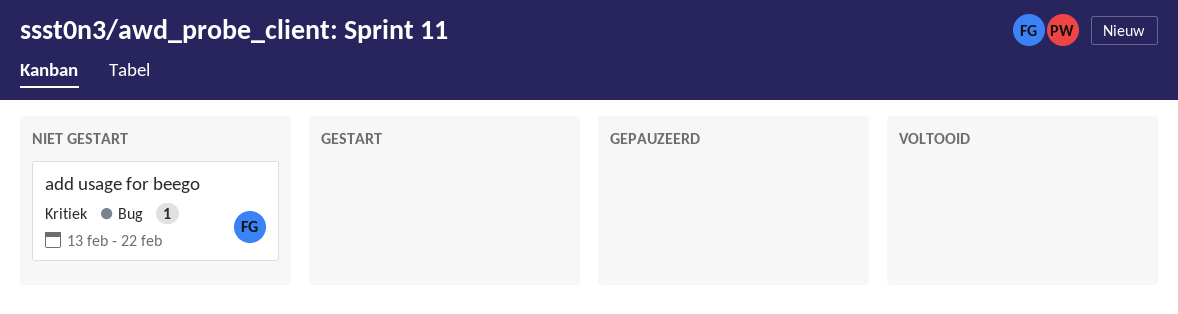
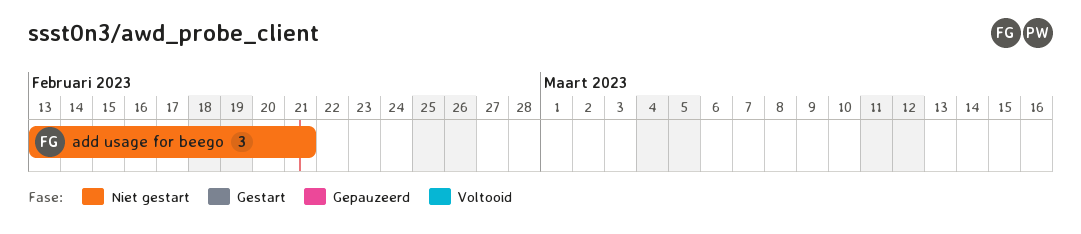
add usage for beego, estimate: 1 -> 3
add usage for beego, due: Feb 22 -> Feb 21

